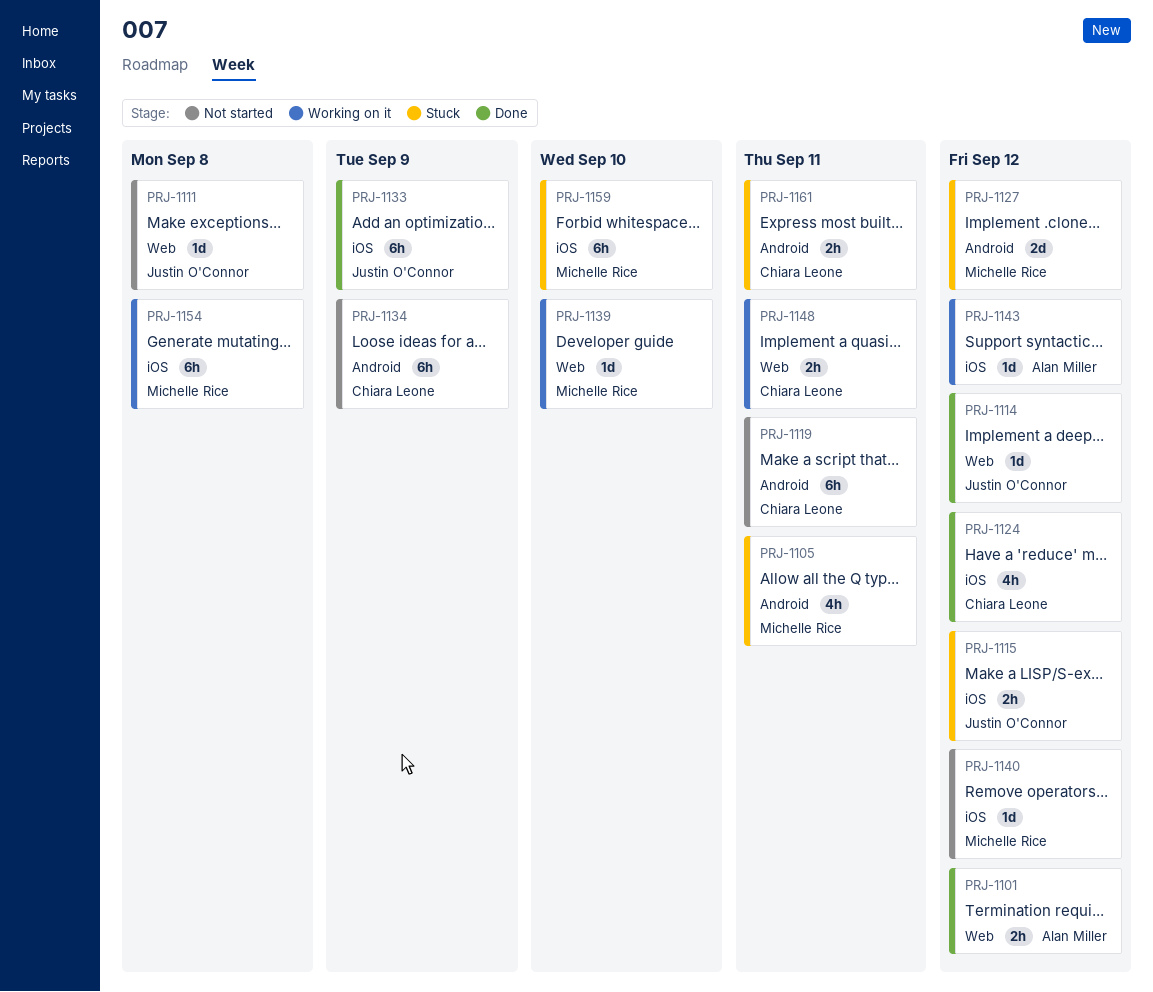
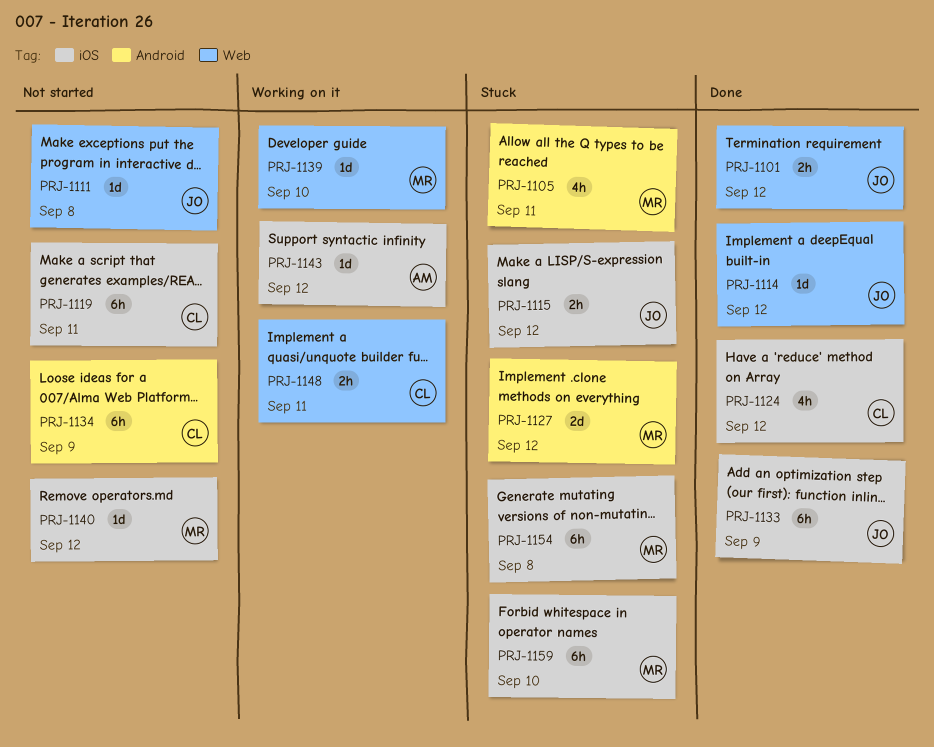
PRJ-1101, owner: Alan Miller -> Justin O'Connor
PRJ-1119, label: Android -> iOS
PRJ-1154, status: Working on it -> Stuck
PRJ-1161: present -> none

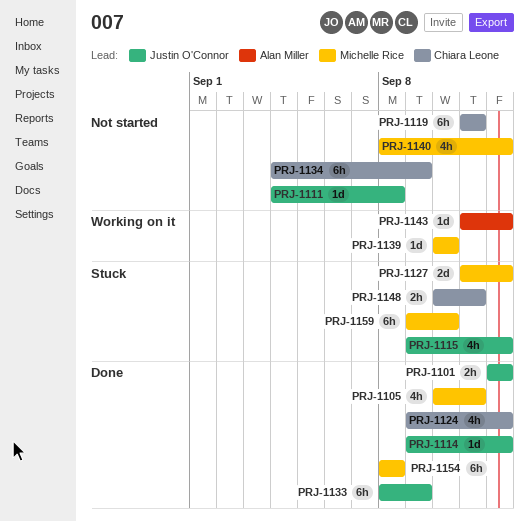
PRJ-1105, status: Stuck -> Done
PRJ-1115, estimate: 2h -> 4h
PRJ-1140, estimate: 1d -> 4h
PRJ-1148, status: Working on it -> Stuck
PRJ-1154, status: Stuck -> Done

